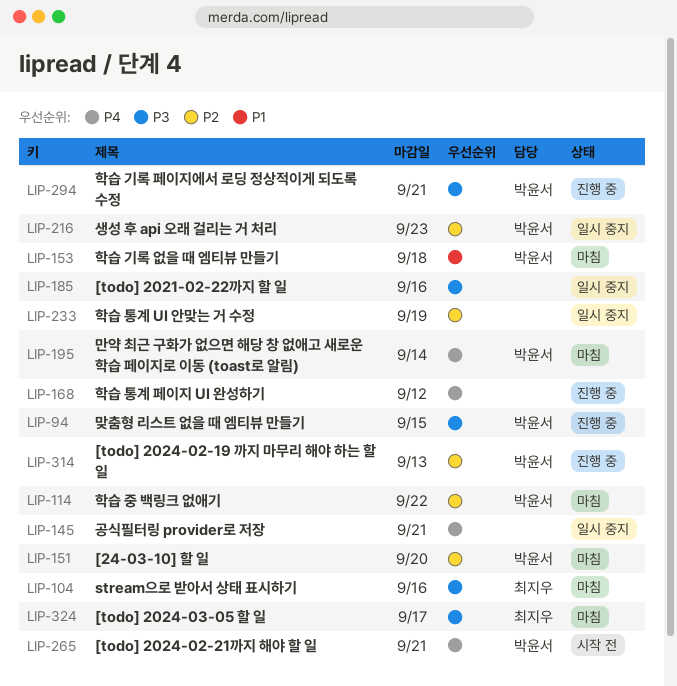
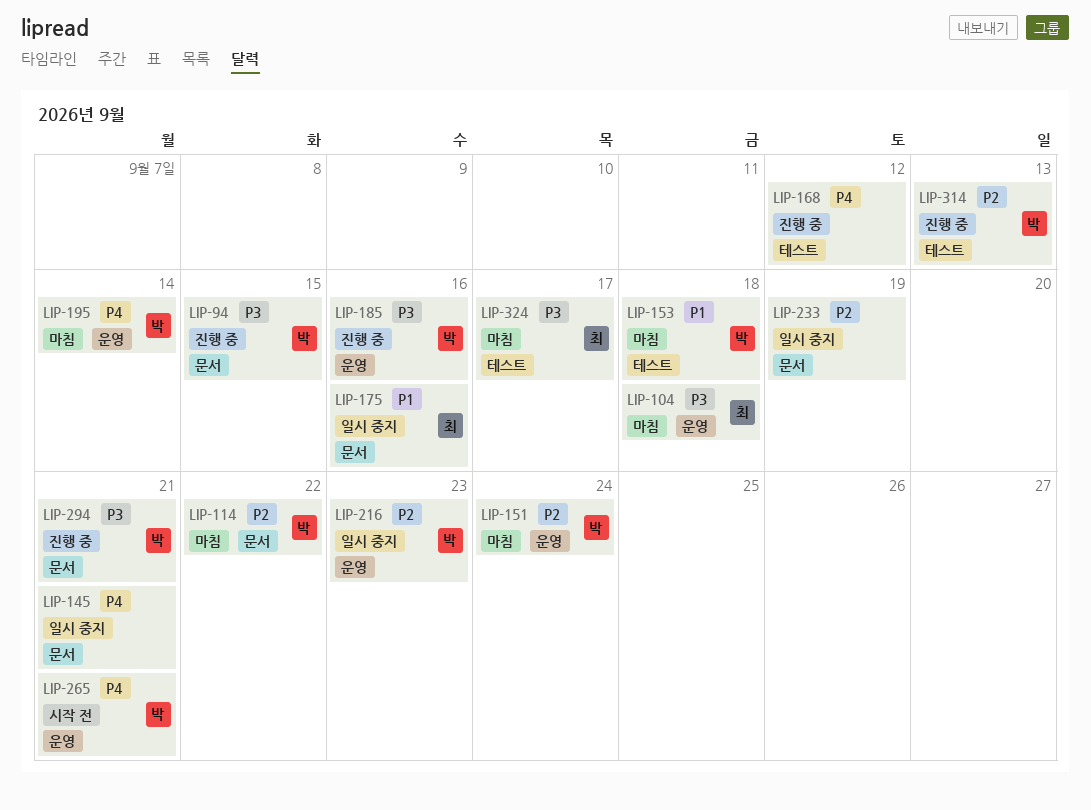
LIP-104, due: Sep 16 -> Sep 18
LIP-151, due: Sep 20 -> Sep 24
LIP-175: none -> present
LIP-185, status: 일시 중지 -> 진행 중
LIP-185, owner: none -> 박윤서

